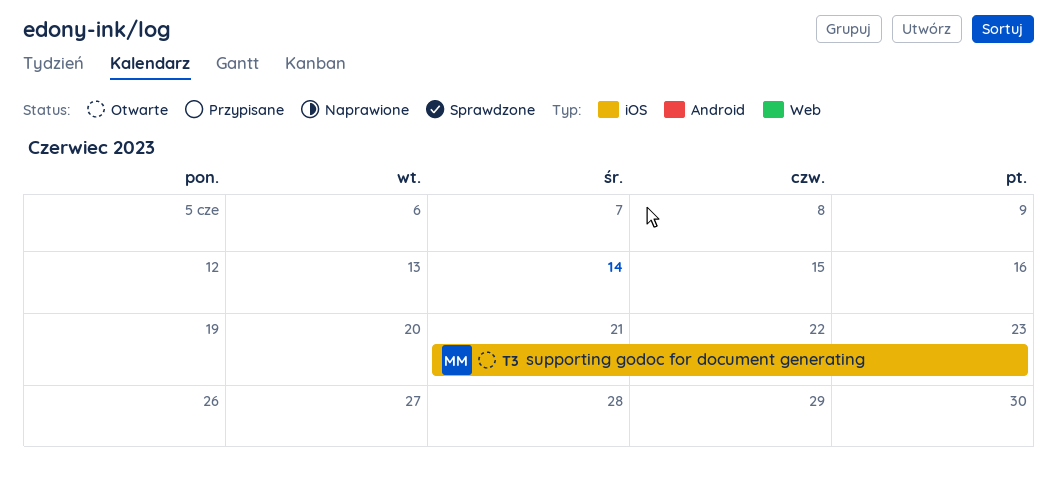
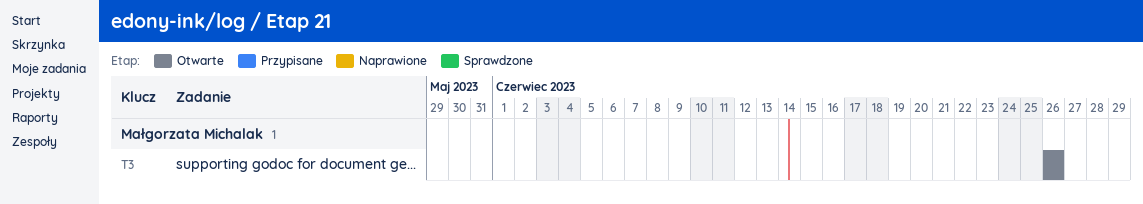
T3, start: Jun 21 -> Jun 26
T3, due: Jun 23 -> Jun 26

